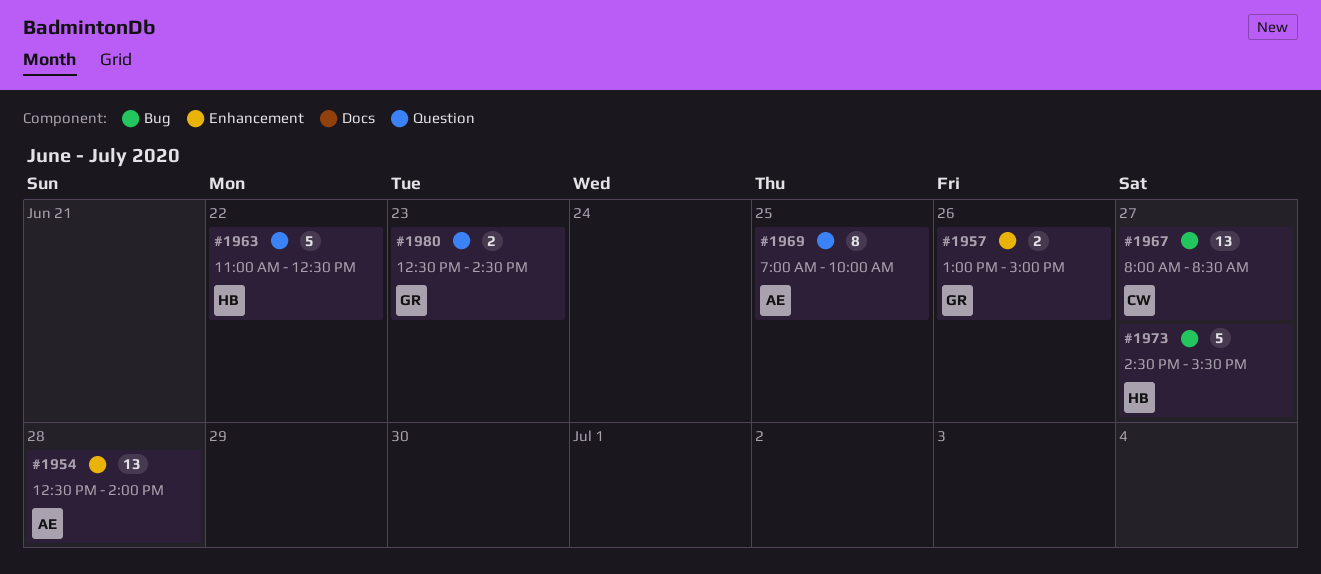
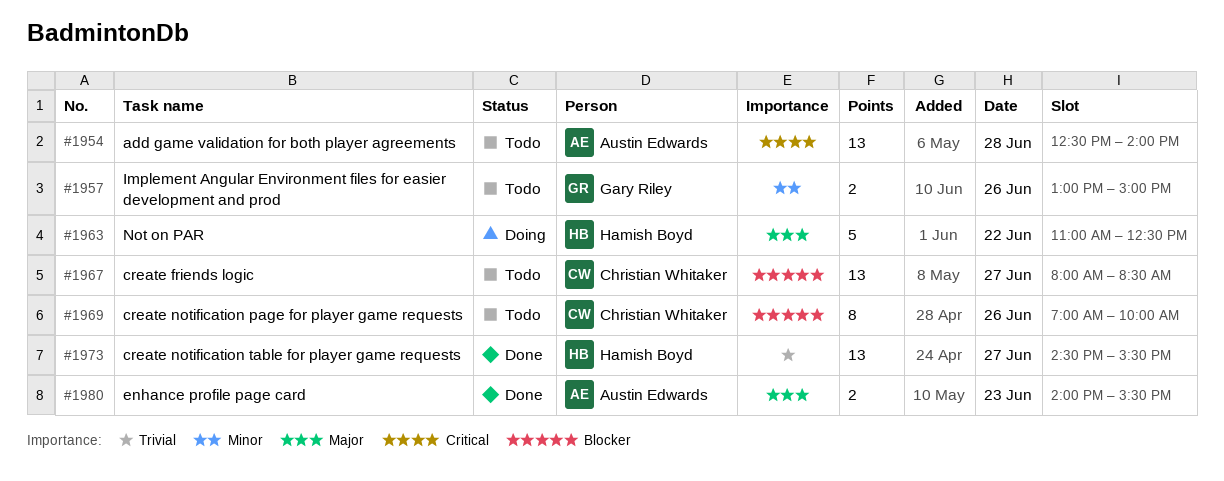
#1969, owner: Austin Edwards -> Christian Whitaker
#1969, day: Jun 25 -> Jun 26
#1973, estimate: 5 -> 13
#1980, owner: Gary Riley -> Austin Edwards
#1980, begins: 12:30 -> 14:00
#1980, ends: 14:30 -> 15:30

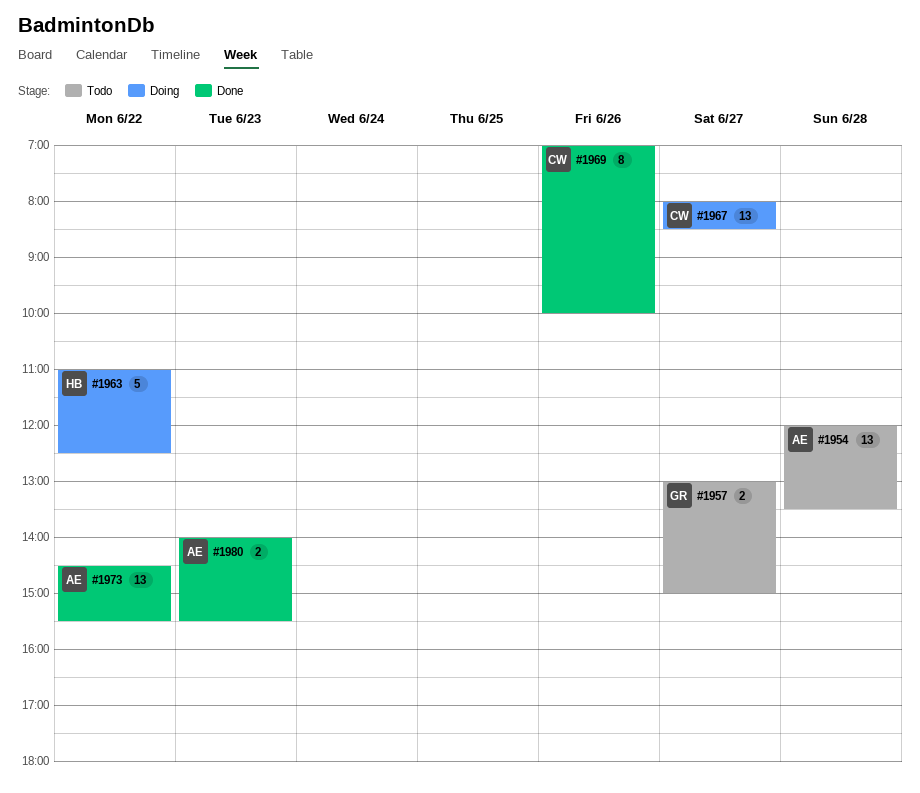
#1954, begins: 12:30 -> 12:00
#1954, ends: 14:00 -> 13:30
#1957, day: Jun 26 -> Jun 27
#1967, status: Todo -> Doing
#1969, status: Todo -> Done
#1973, owner: Hamish Boyd -> Austin Edwards
#1973, day: Jun 27 -> Jun 22

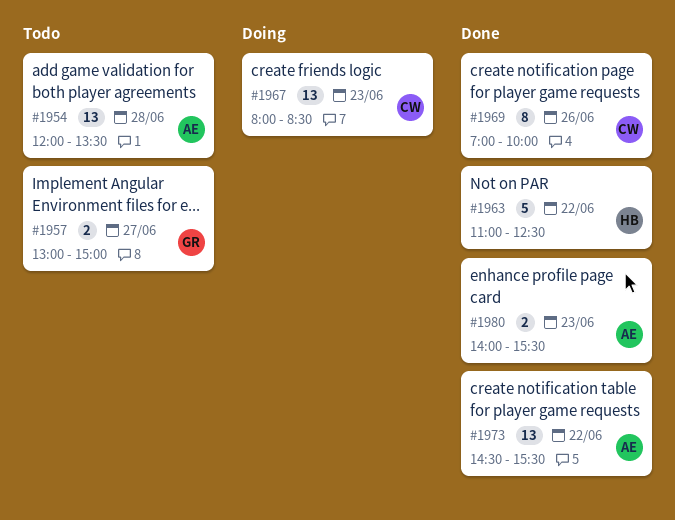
#1963, status: Doing -> Done
#1967, day: Jun 27 -> Jun 23

